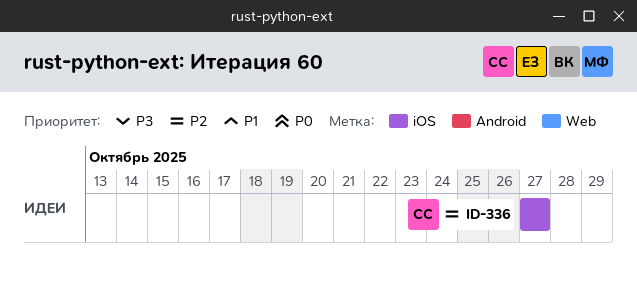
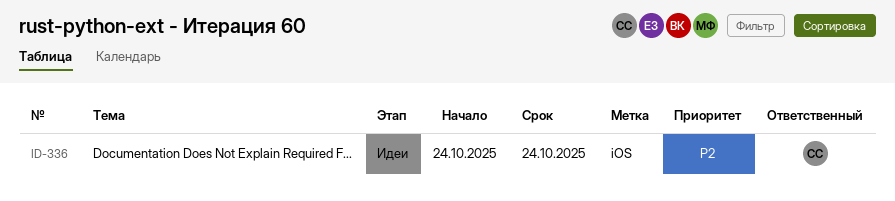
ID-336, start: Oct 27 -> Oct 24
ID-336, due: Oct 27 -> Oct 24

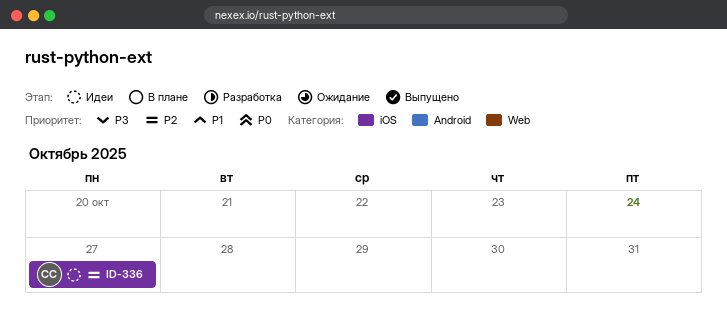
ID-336, start: Oct 24 -> Oct 27
ID-336, due: Oct 24 -> Oct 27

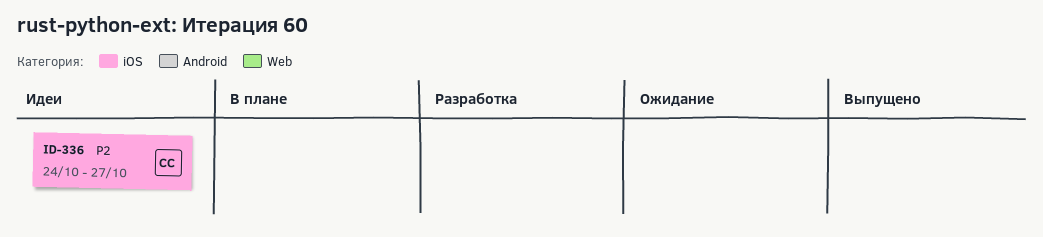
ID-336, start: Oct 27 -> Oct 24

